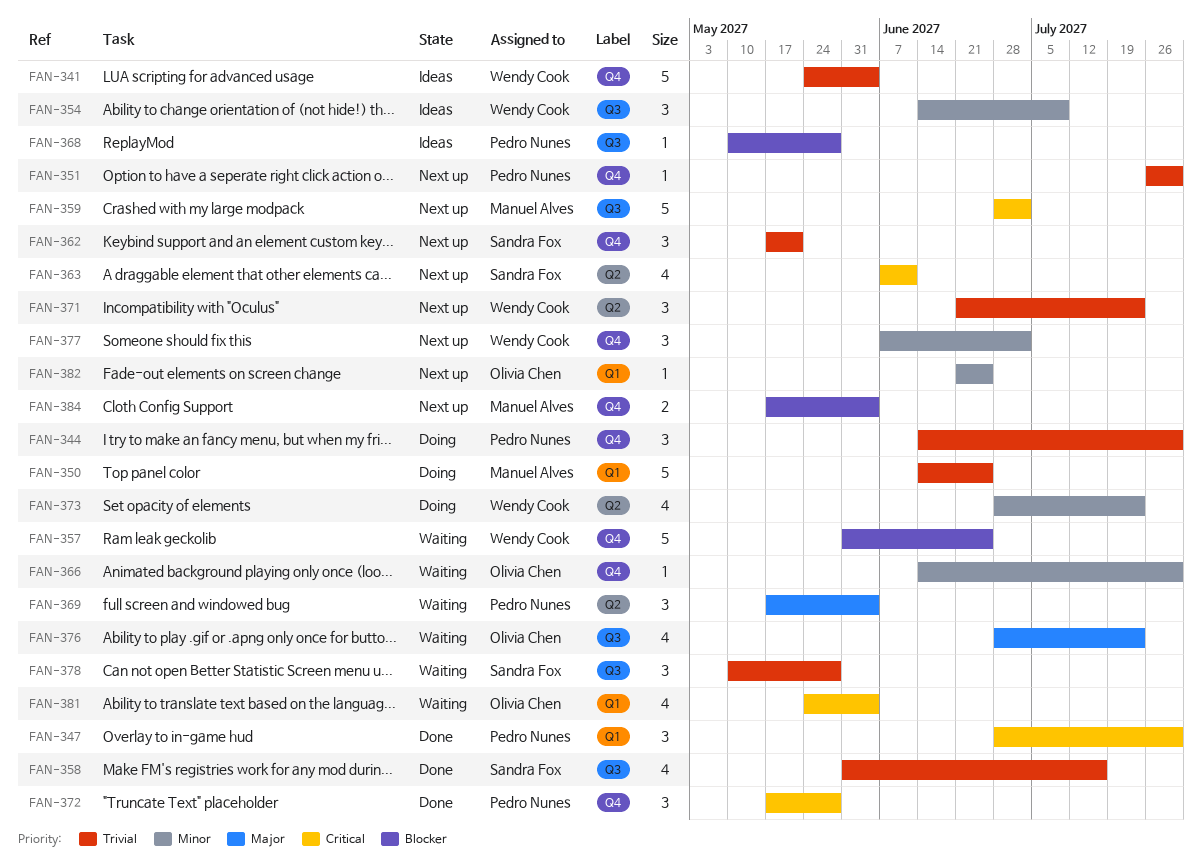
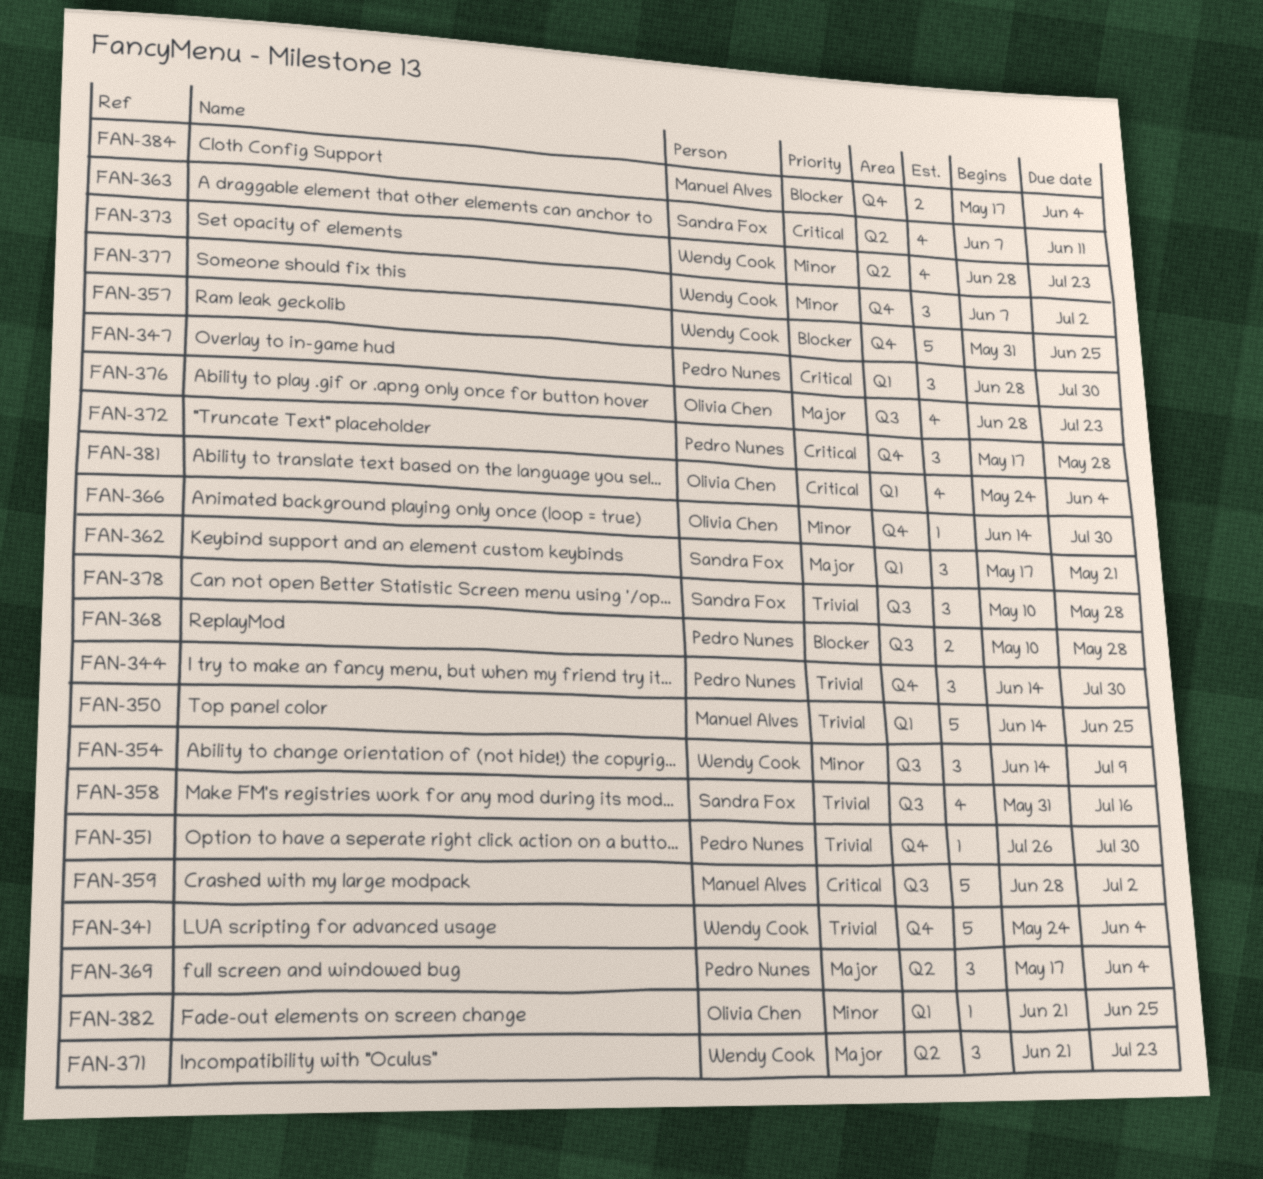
FAN-362, priority: Trivial -> Major
FAN-362, label: Q4 -> Q1
FAN-368, estimate: 1 -> 2
FAN-371, priority: Trivial -> Major

